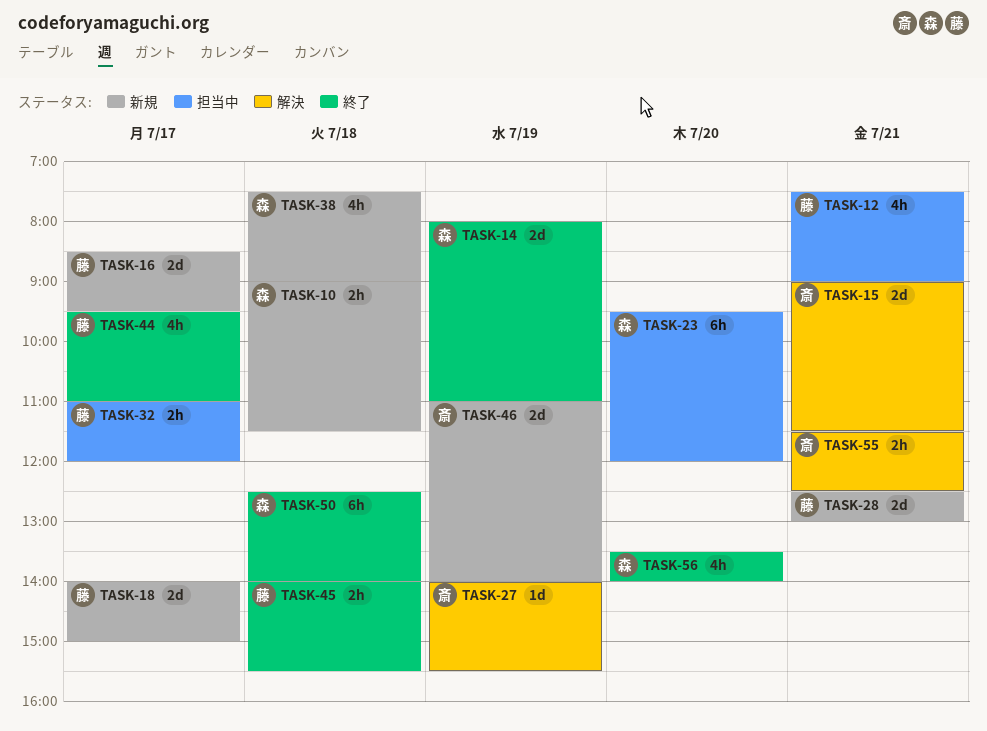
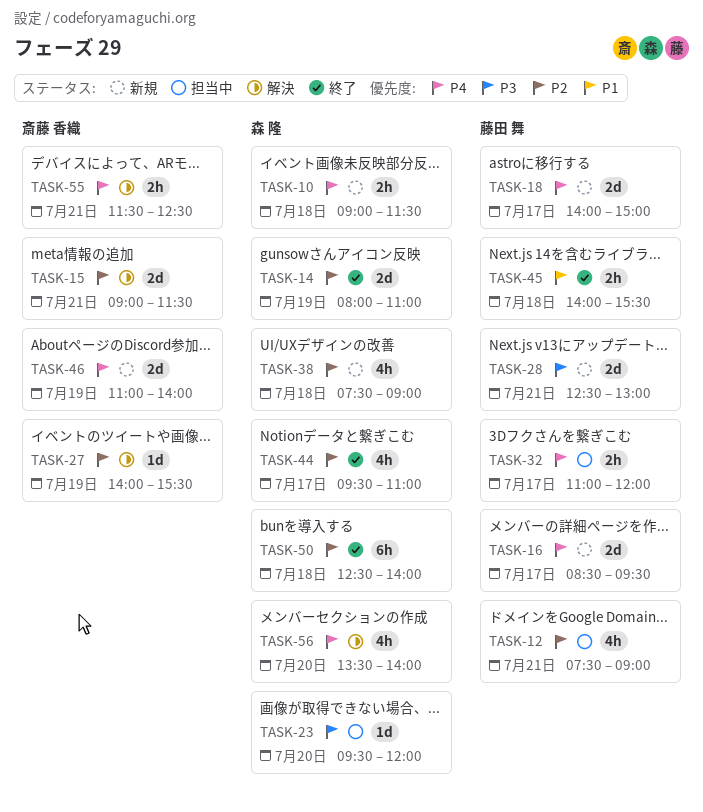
TASK-23, estimate: 6h -> 1d
TASK-44, owner: 藤田 舞 -> 森 隆
TASK-56, status: 終了 -> 解決

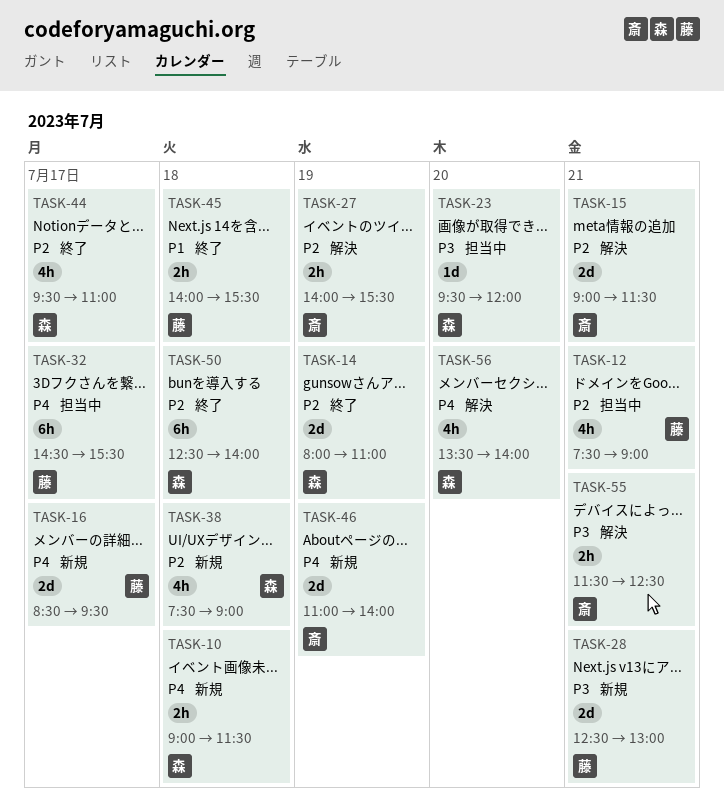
TASK-18: present -> none
TASK-27, estimate: 1d -> 2h
TASK-32, estimate: 2h -> 6h
TASK-32, begins: 11:00 -> 14:30
TASK-32, ends: 12:00 -> 15:30
TASK-55, priority: P4 -> P3

